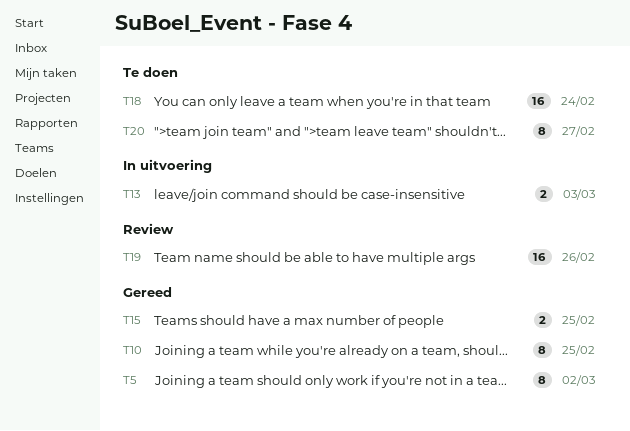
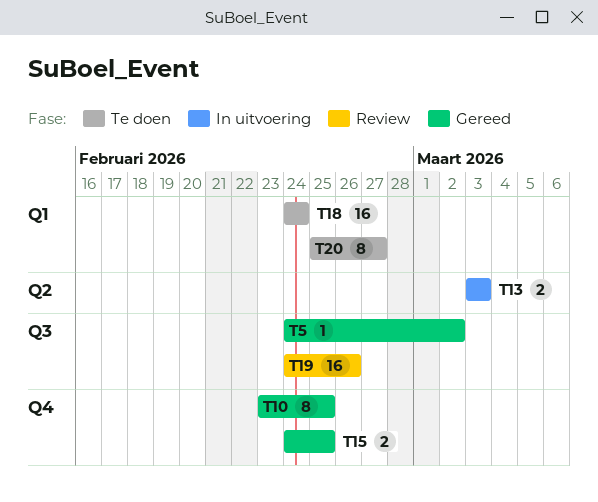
T5, estimate: 8 -> 1

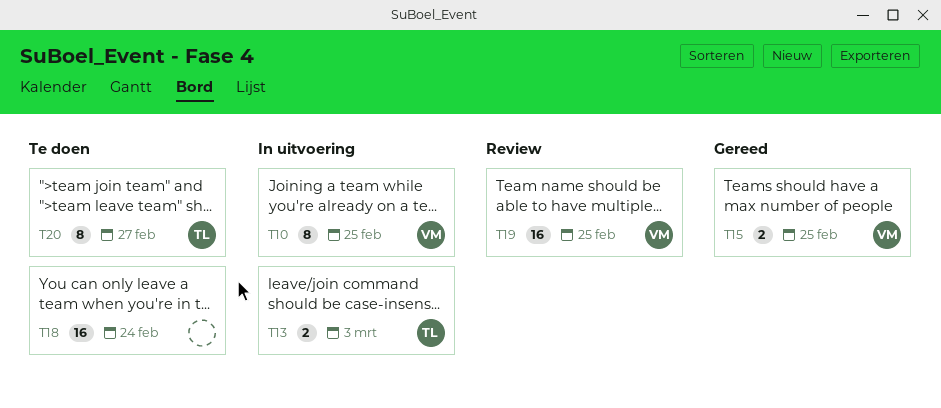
T5: present -> none
T10, status: Gereed -> In uitvoering
T19, due: Feb 26 -> Feb 25

